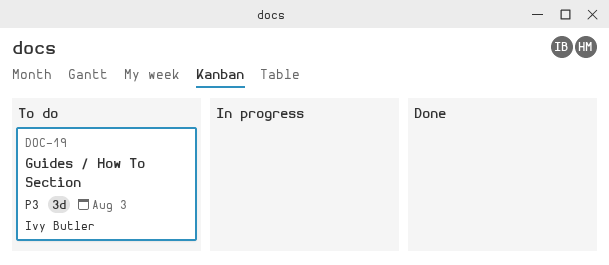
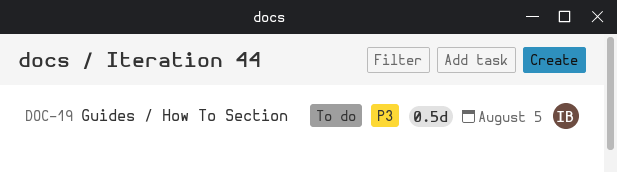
DOC-19, estimate: 3d -> 0.5d
DOC-19, due: Aug 3 -> Aug 5

